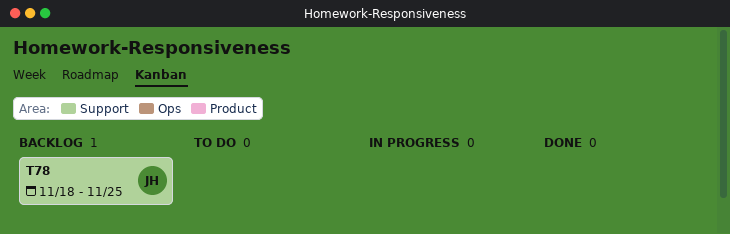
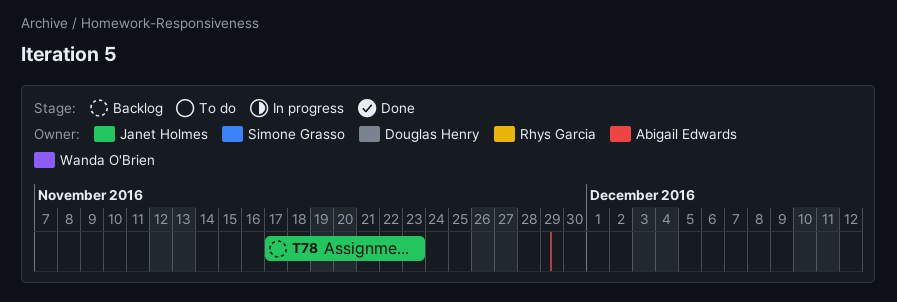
T78, start: Nov 18 -> Nov 17
T78, due: Nov 25 -> Nov 23

